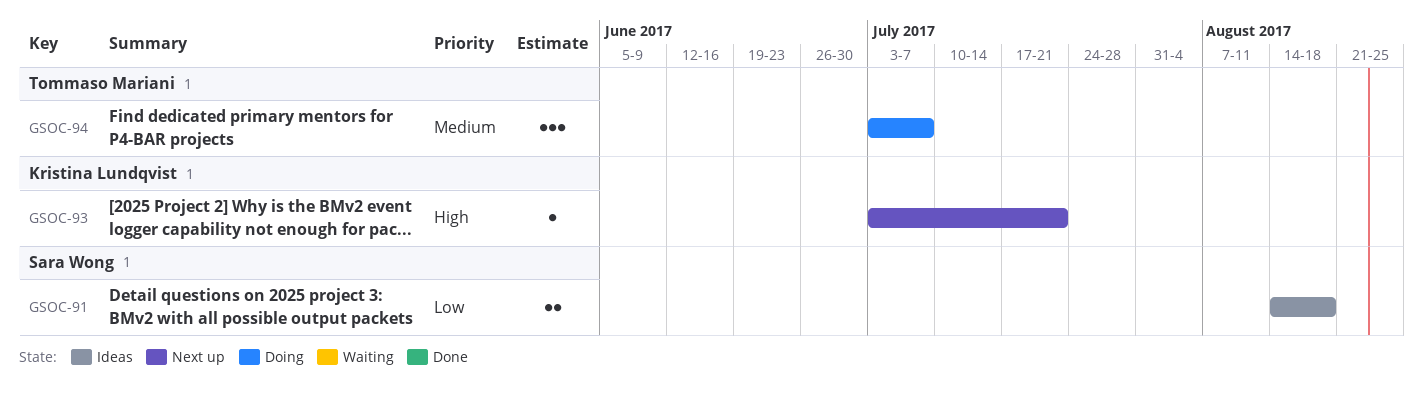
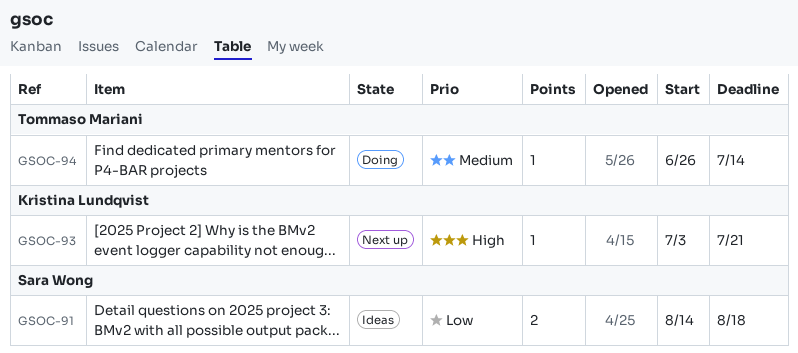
GSOC-94, estimate: 3 -> 1
GSOC-94, start: Jul 3 -> Jun 26
GSOC-94, due: Jul 7 -> Jul 14

